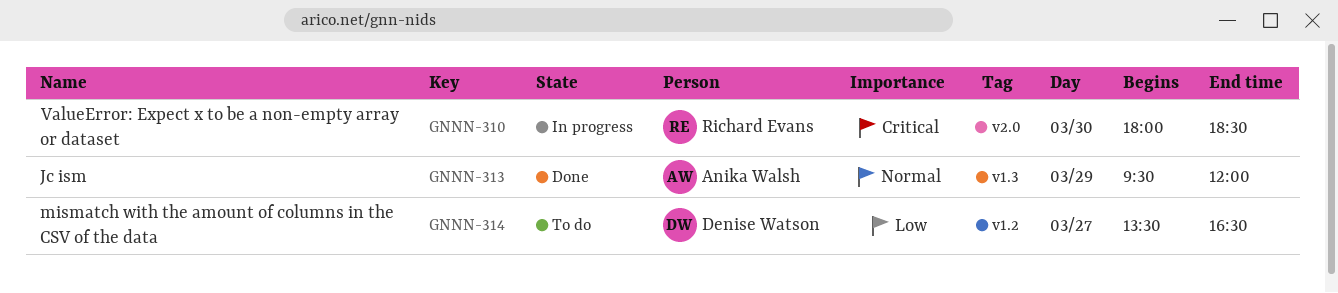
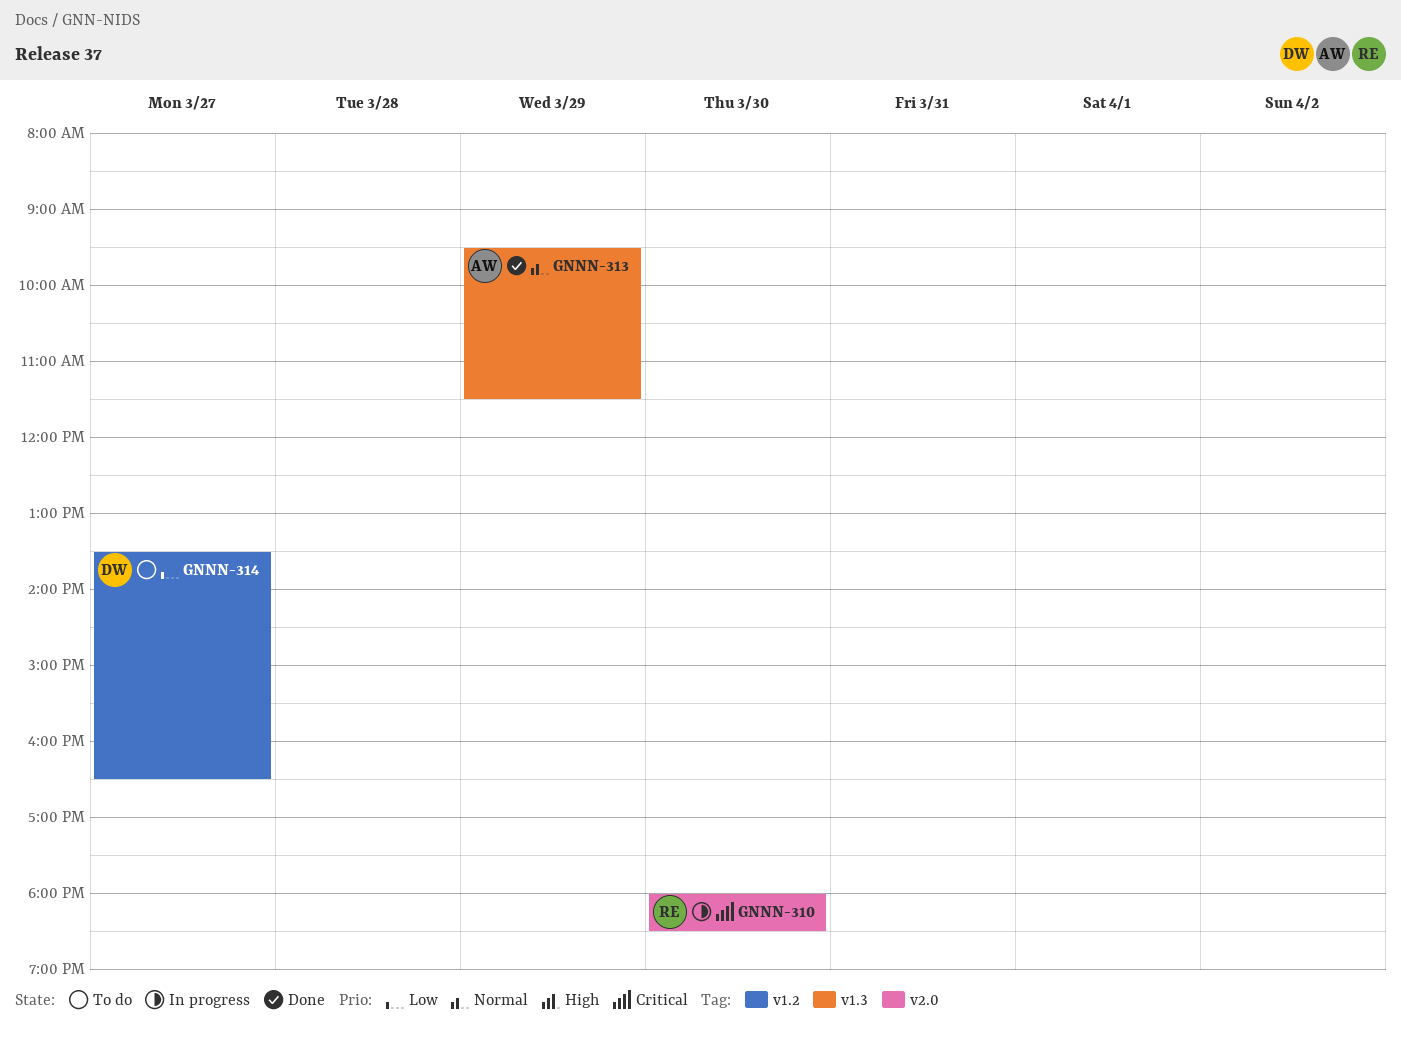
GNNN-313, ends: 12:00 -> 11:30

